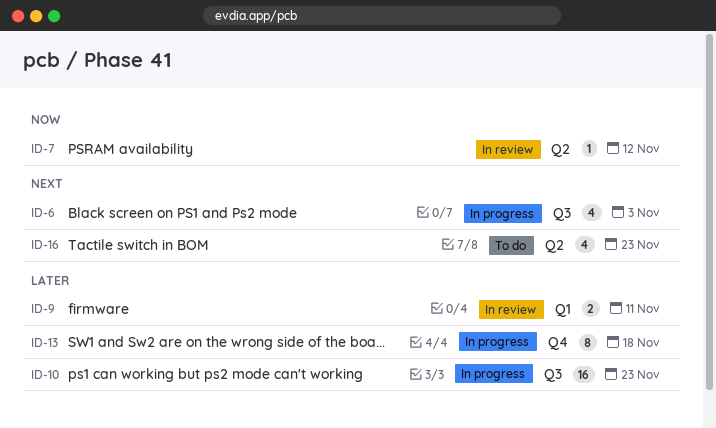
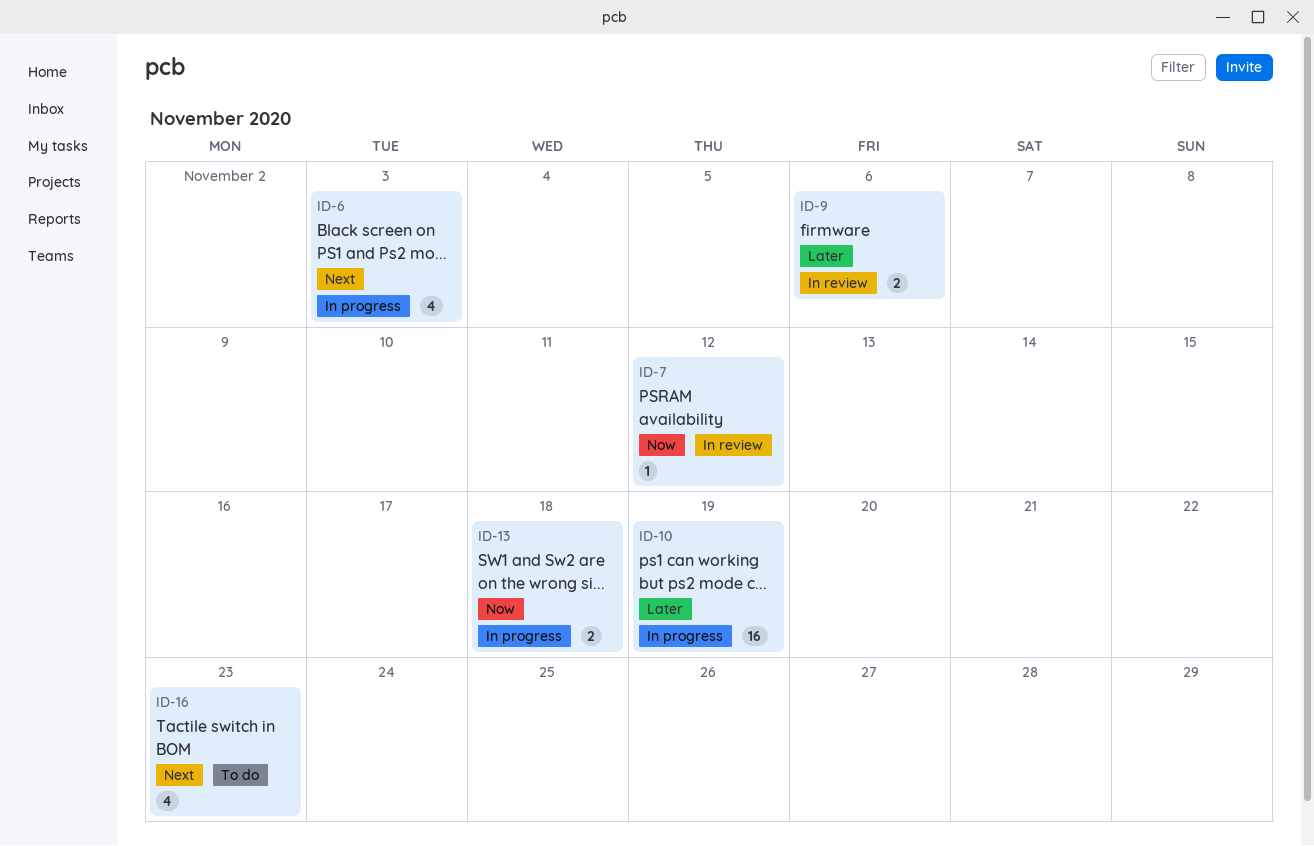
ID-9, due: Nov 11 -> Nov 6
ID-10, due: Nov 23 -> Nov 19
ID-13, priority: Later -> Now
ID-13, estimate: 8 -> 2

